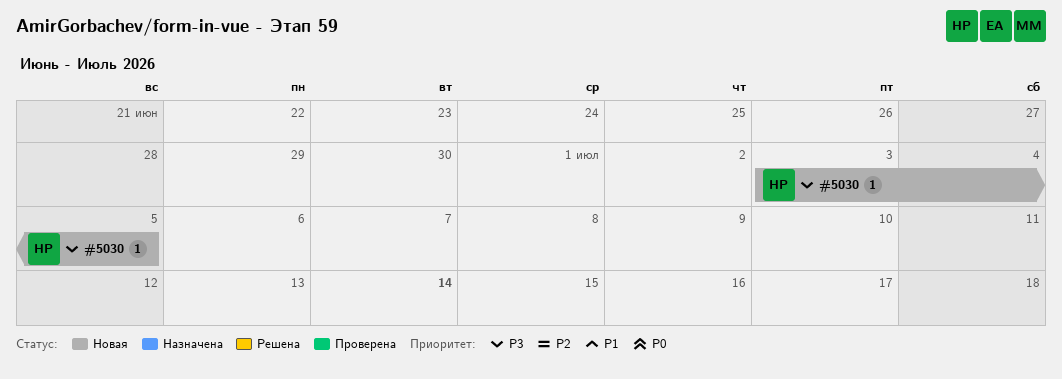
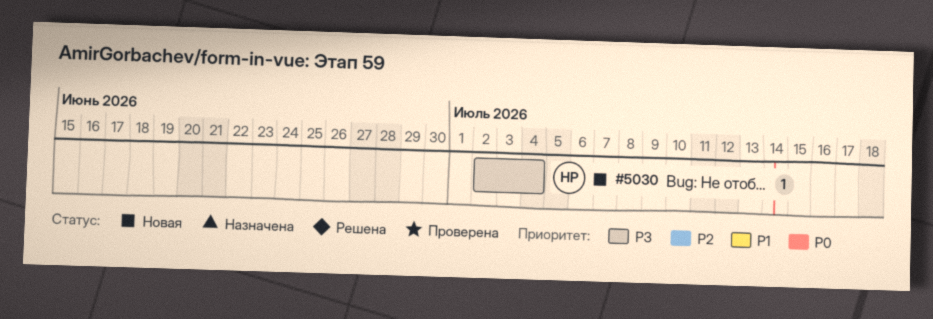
#5030, start: Jul 3 -> Jul 2
#5030, due: Jul 5 -> Jul 4

